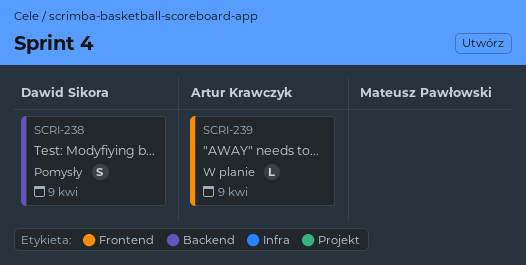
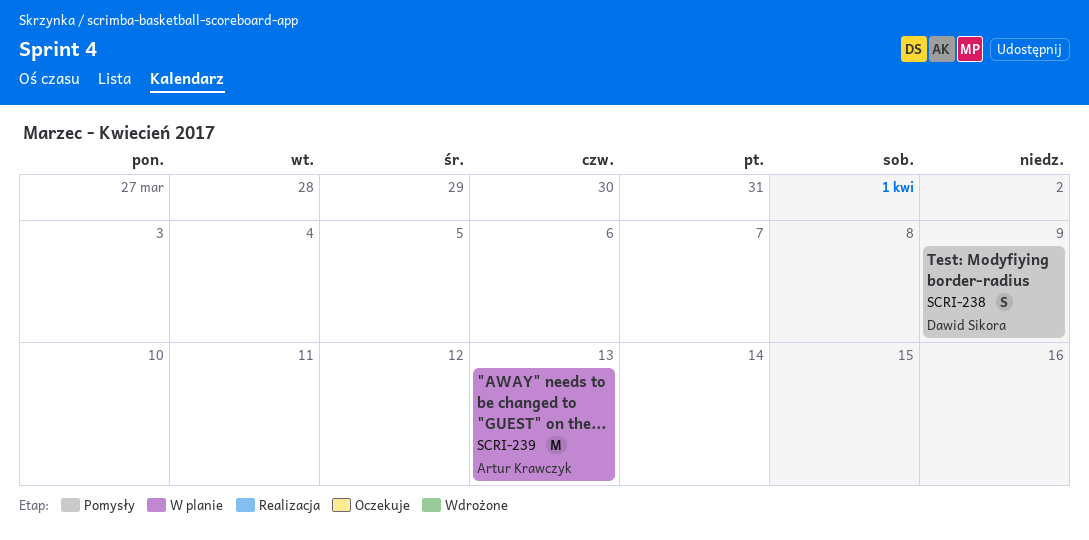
SCRI-239, estimate: L -> M
SCRI-239, due: Apr 9 -> Apr 13

